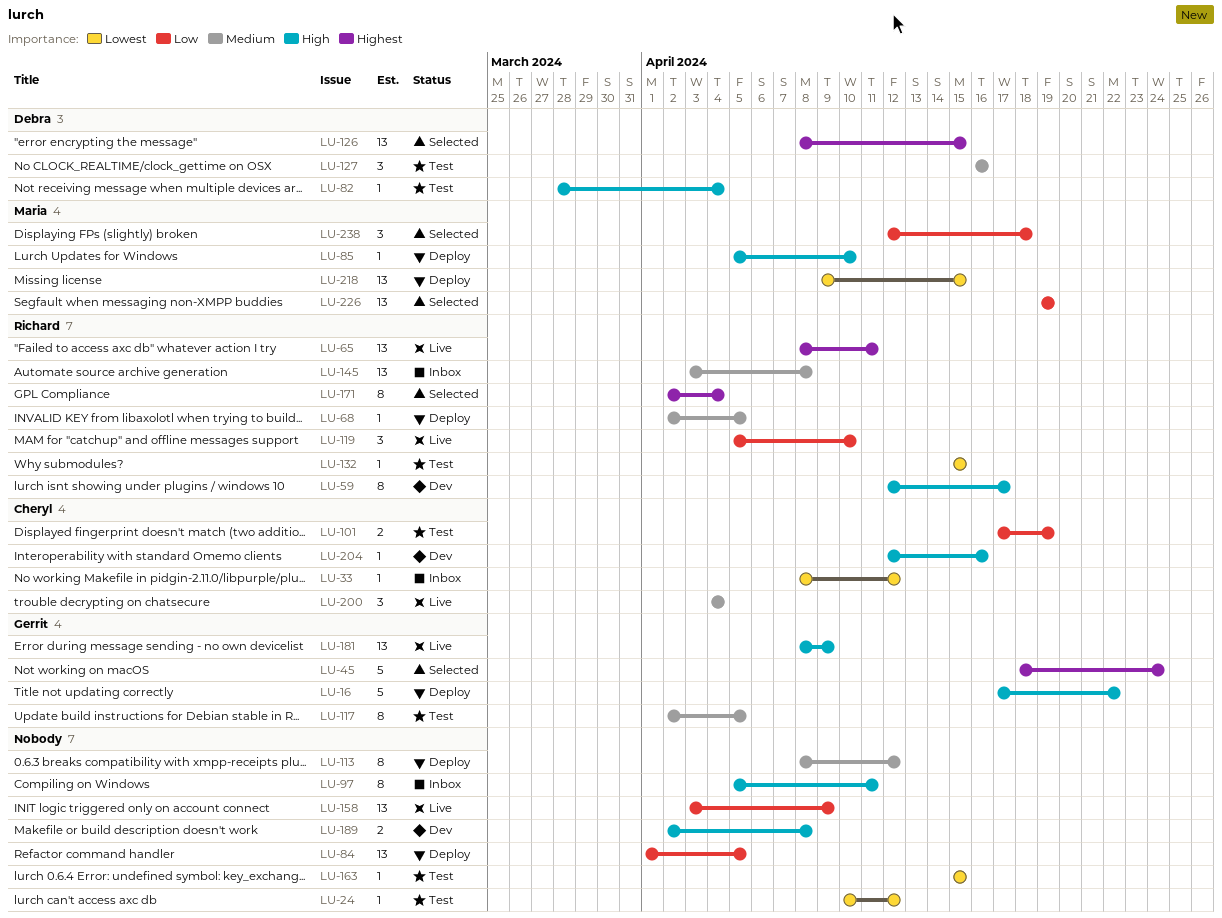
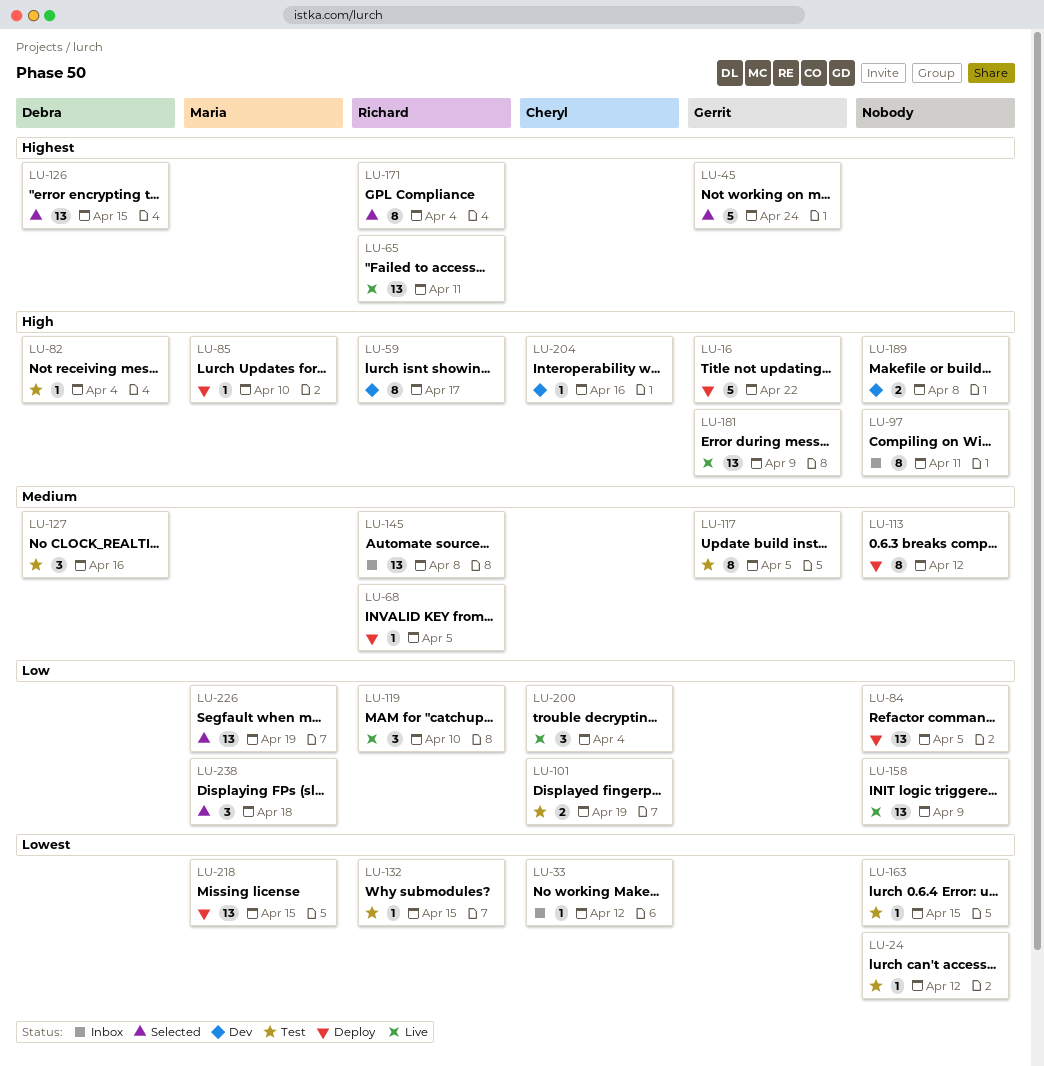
LU-200, priority: Medium -> Low

